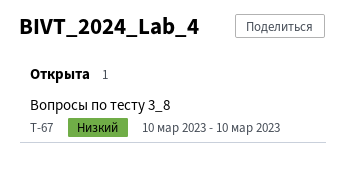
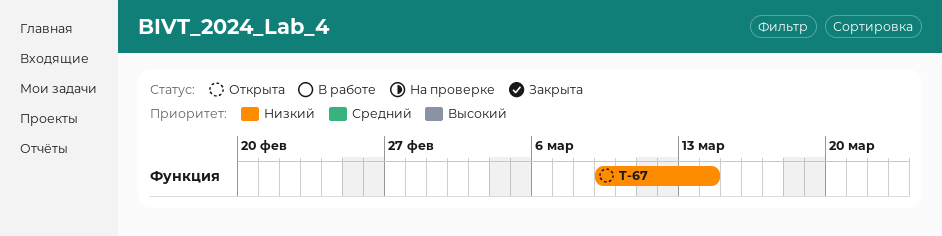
T-67, start: Mar 10 -> Mar 9
T-67, due: Mar 10 -> Mar 14

